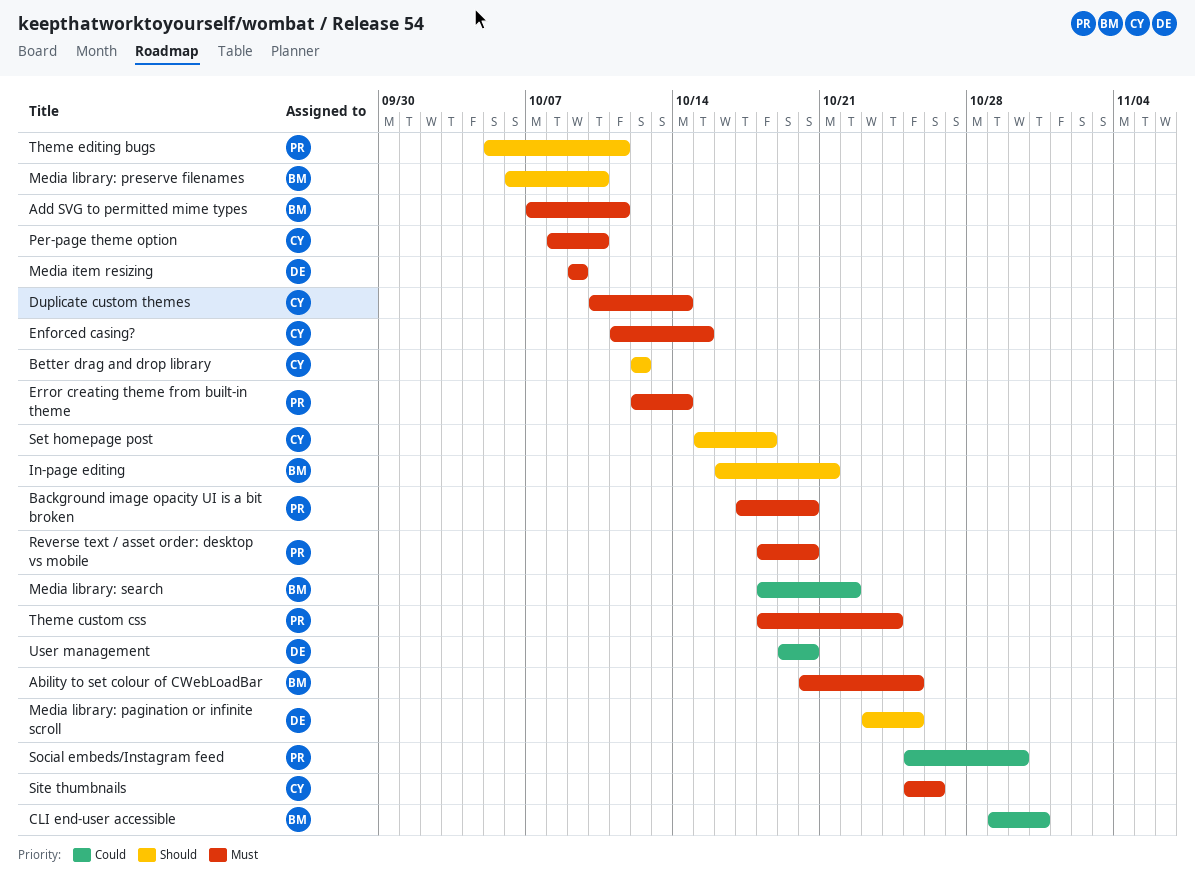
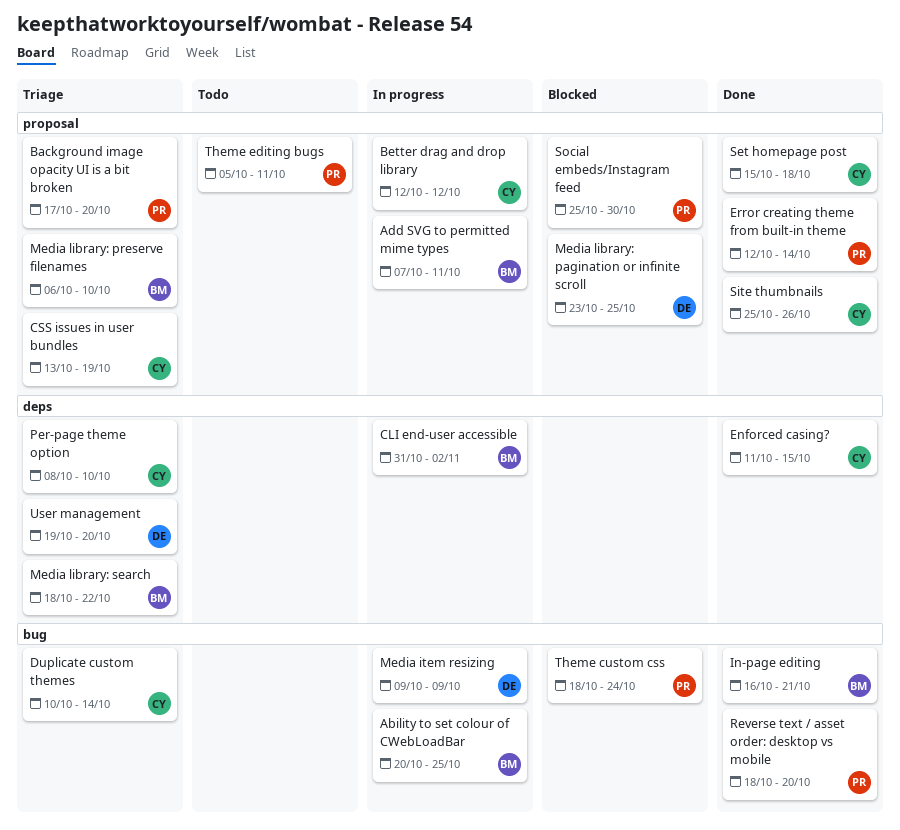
CLI end-user accessible, start: Oct 29 -> Oct 31
CLI end-user accessible, due: Oct 31 -> Nov 2
CSS issues in user bundles: none -> present

